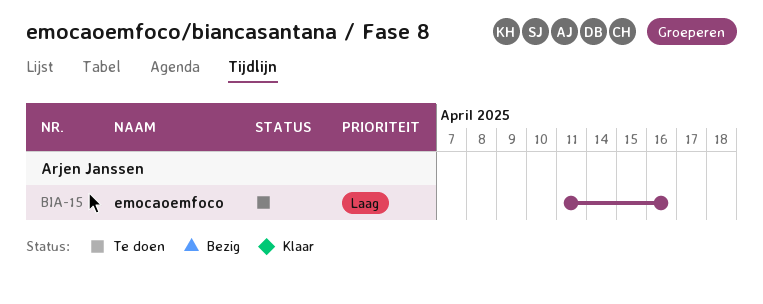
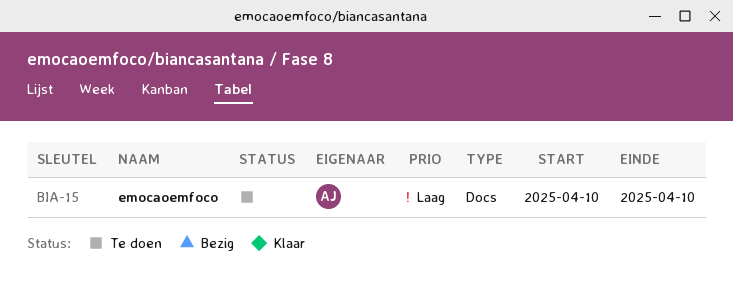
BIA-15, start: Apr 11 -> Apr 10
BIA-15, due: Apr 16 -> Apr 10

